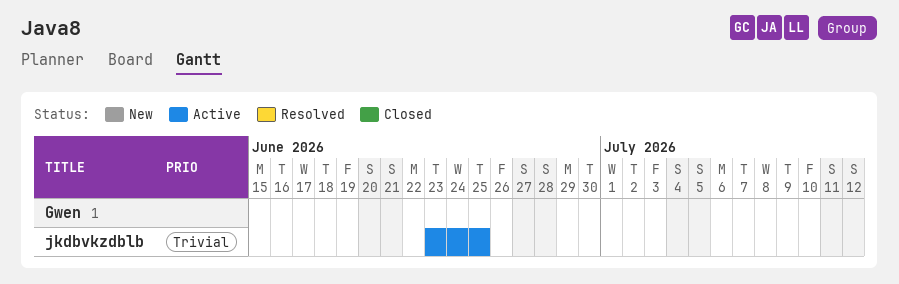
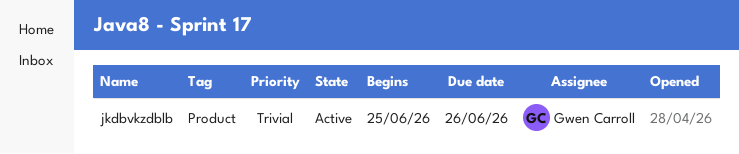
jkdbvkzdblb, start: Jun 23 -> Jun 25
jkdbvkzdblb, due: Jun 25 -> Jun 26

